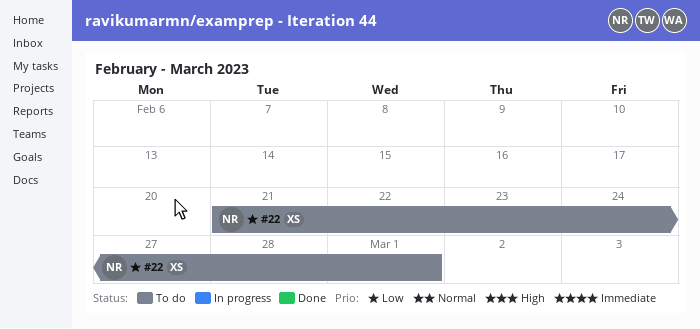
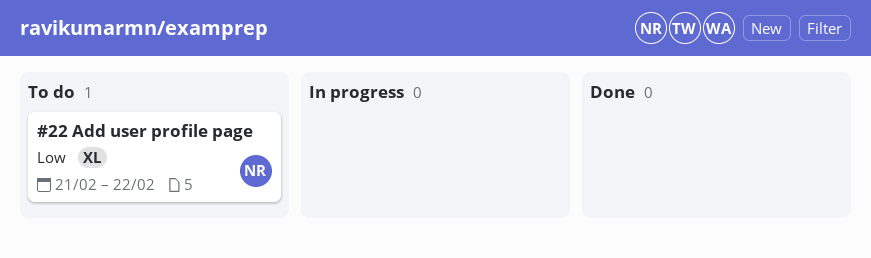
#22, estimate: XS -> XL
#22, due: Mar 1 -> Feb 22

